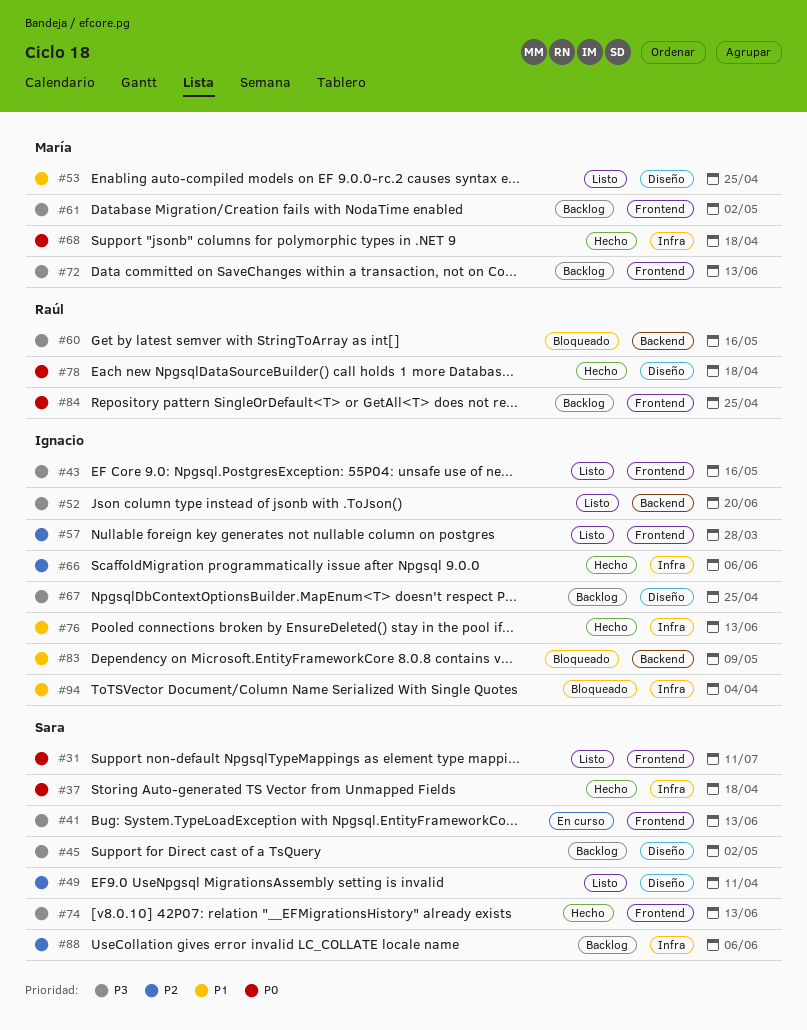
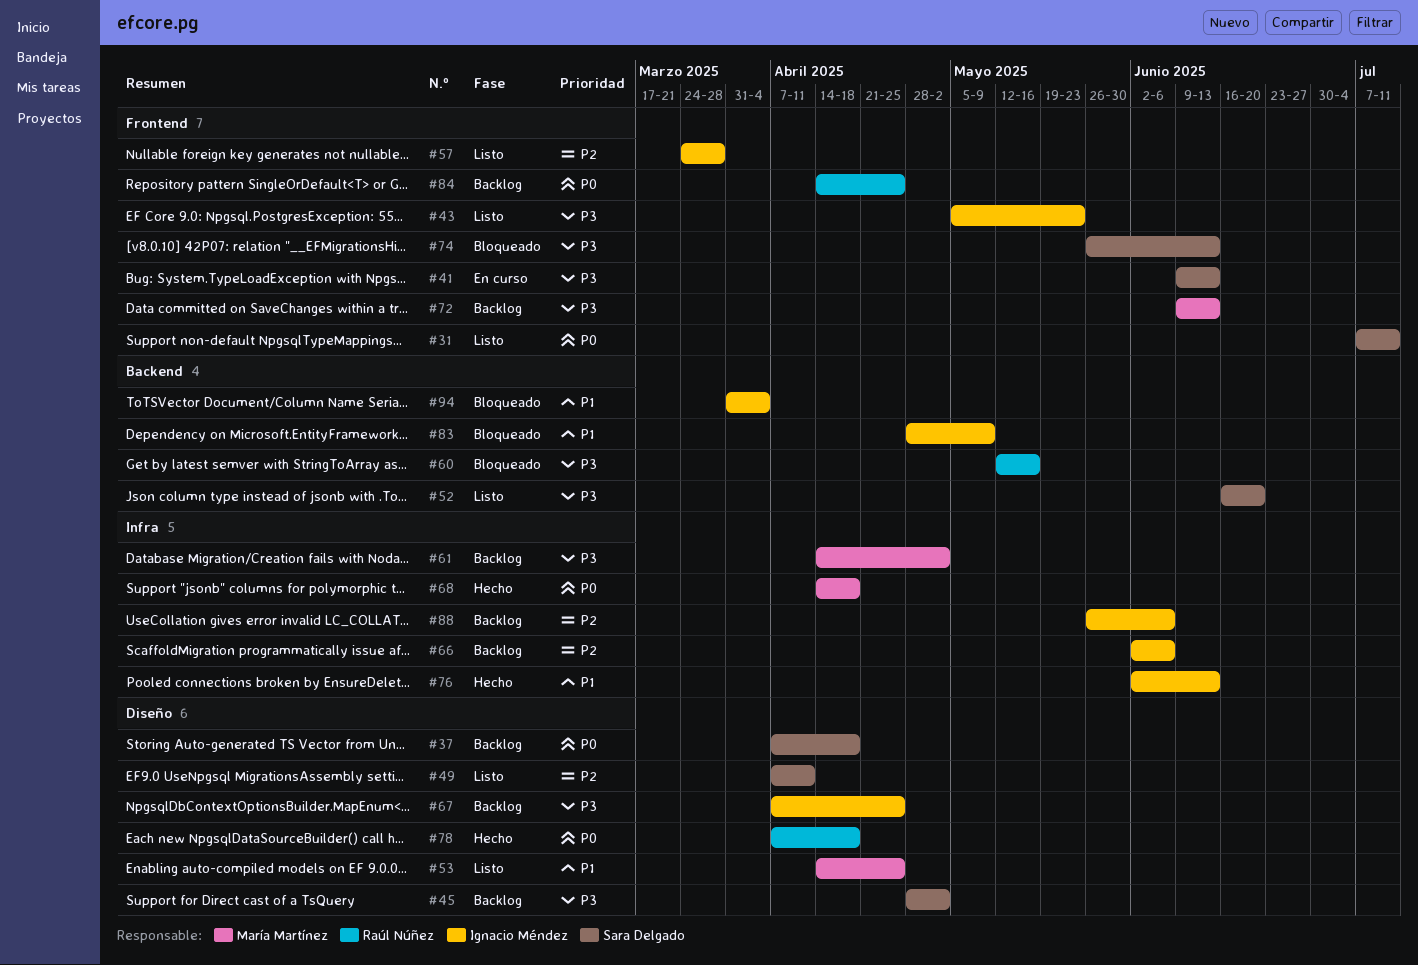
#37, status: Hecho -> Backlog
#37, label: Infra -> Diseño
#43, due: May 16 -> May 23
#52, owner: Ignacio Méndez -> Sara Delgado
#61, label: Frontend -> Infra
#66, status: Hecho -> Backlog
#74, status: Hecho -> Bloqueado
#88, owner: Sara Delgado -> Ignacio Méndez
#94, label: Infra -> Backend

